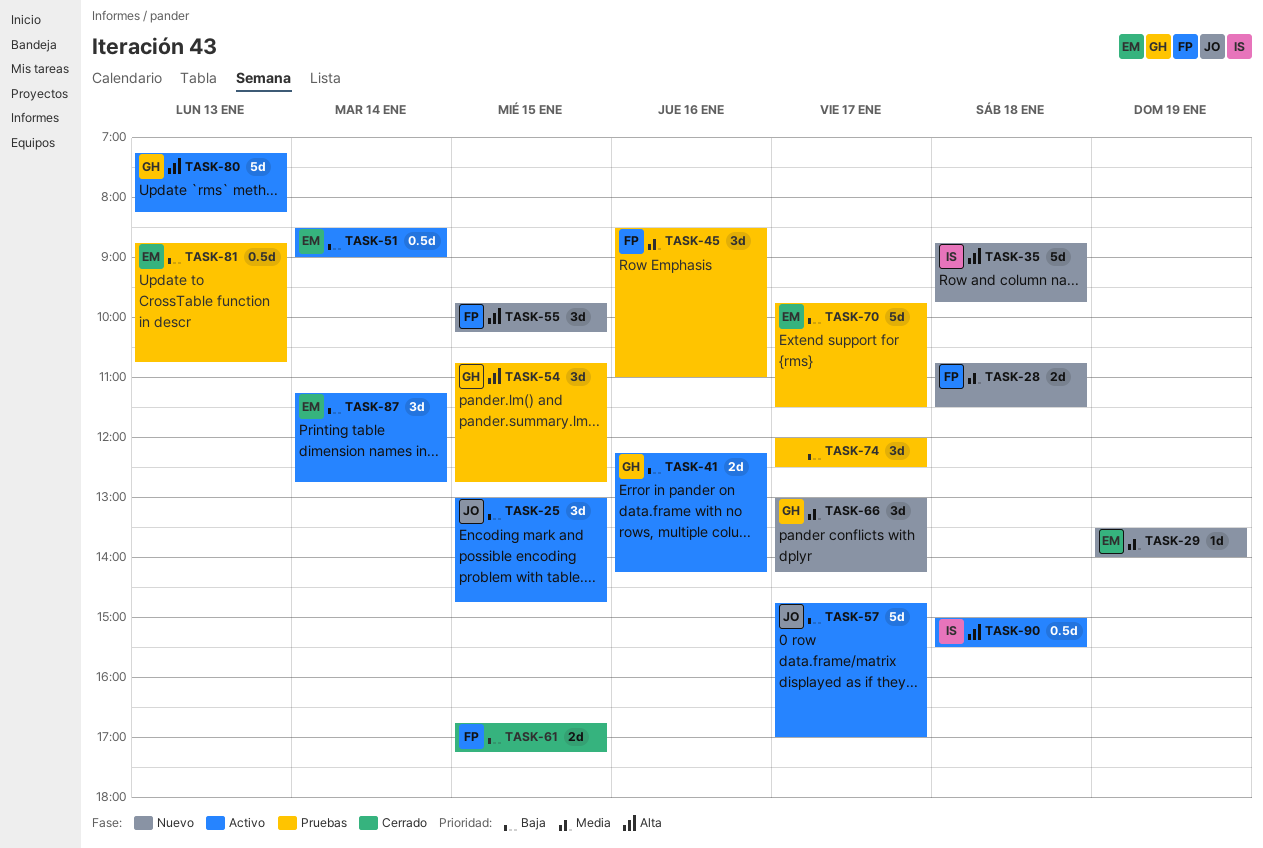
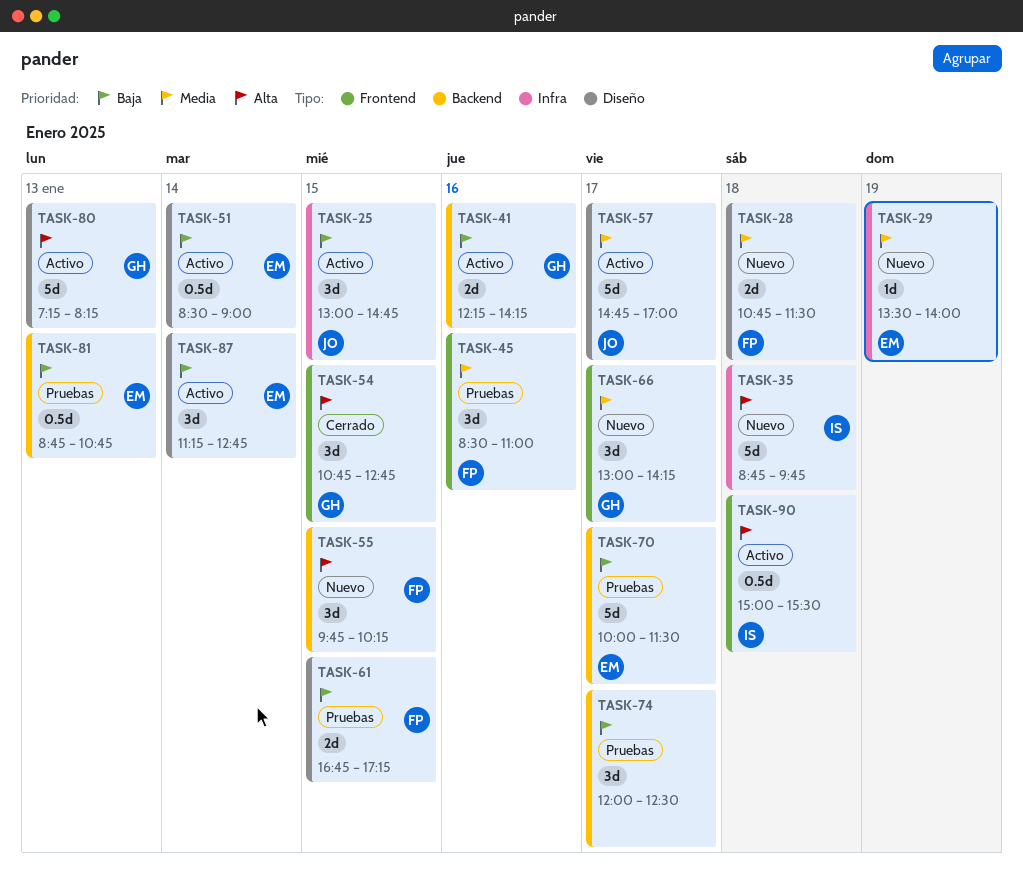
TASK-54, status: Pruebas -> Cerrado
TASK-57, priority: Baja -> Media
TASK-61, status: Cerrado -> Pruebas
TASK-70, begins: 09:45 -> 10:00

